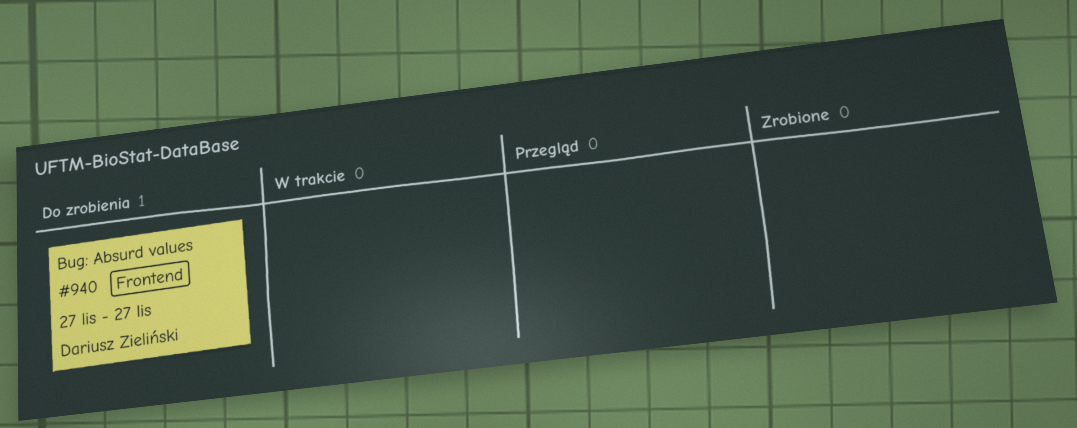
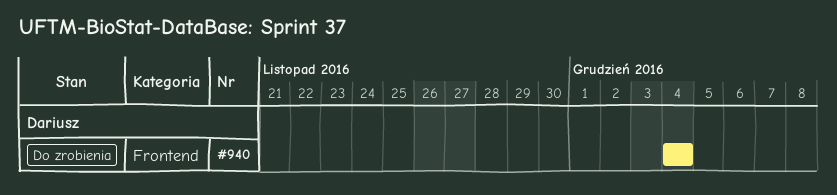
#940, start: Nov 27 -> Dec 4
#940, due: Nov 27 -> Dec 4

